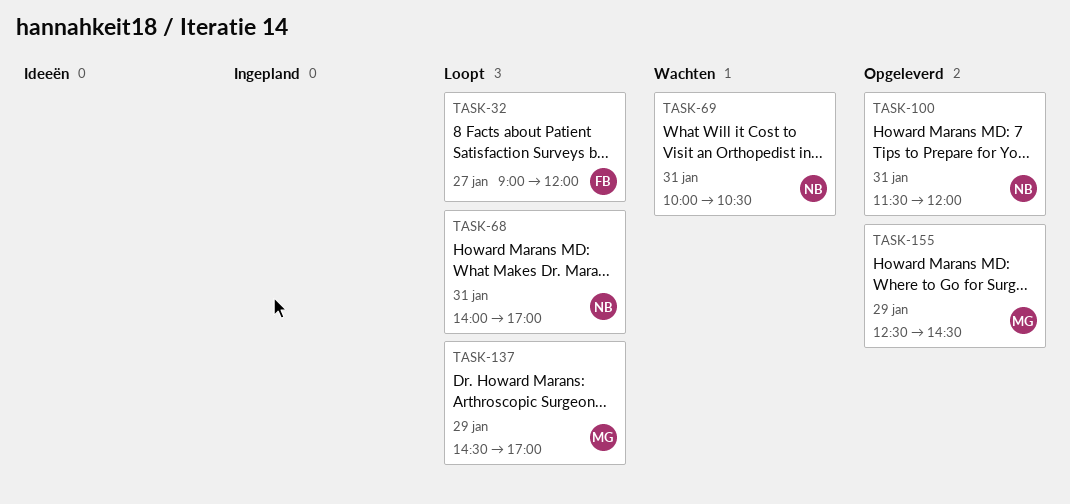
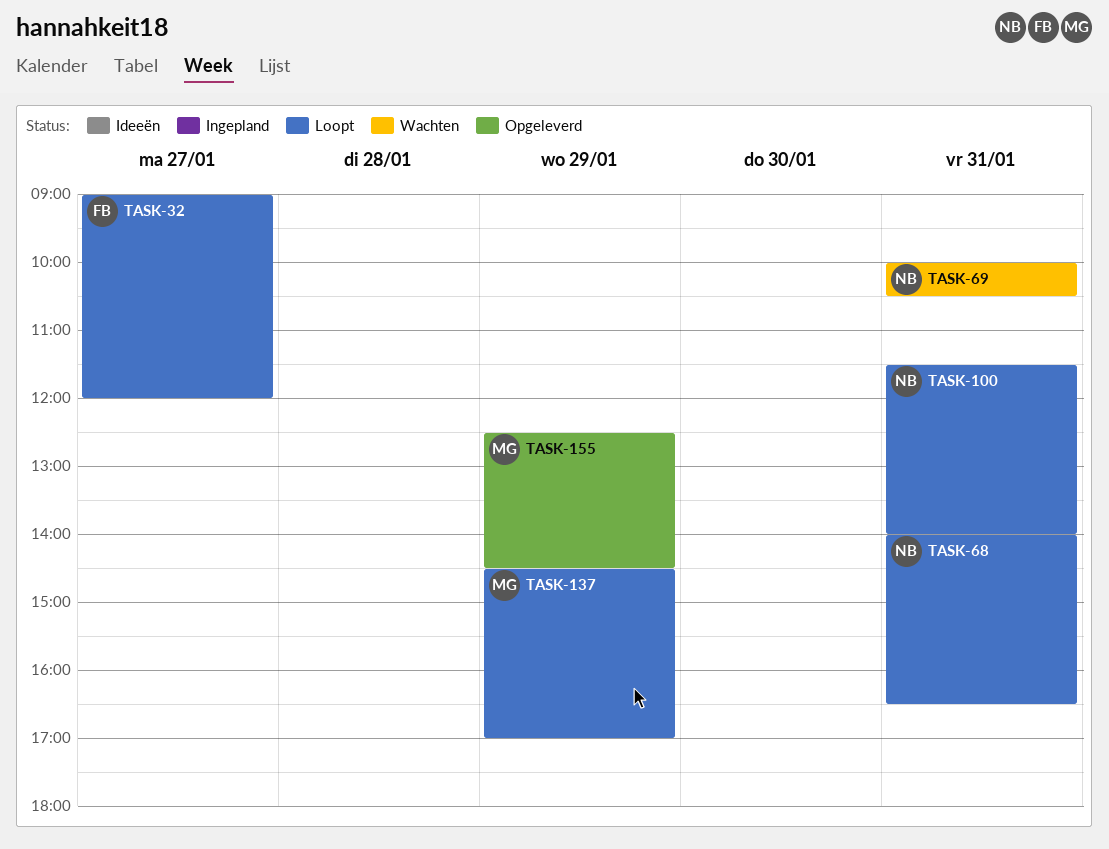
TASK-68, ends: 17:00 -> 16:30
TASK-100, status: Opgeleverd -> Loopt
TASK-100, ends: 12:00 -> 14:00

